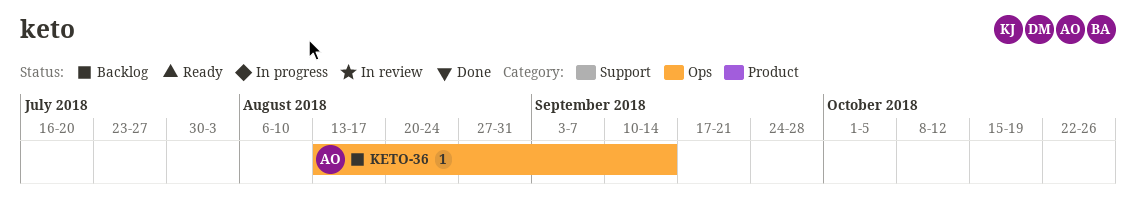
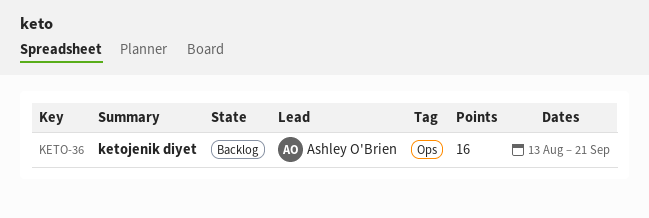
KETO-36, estimate: 1 -> 16
KETO-36, due: Sep 14 -> Sep 21

